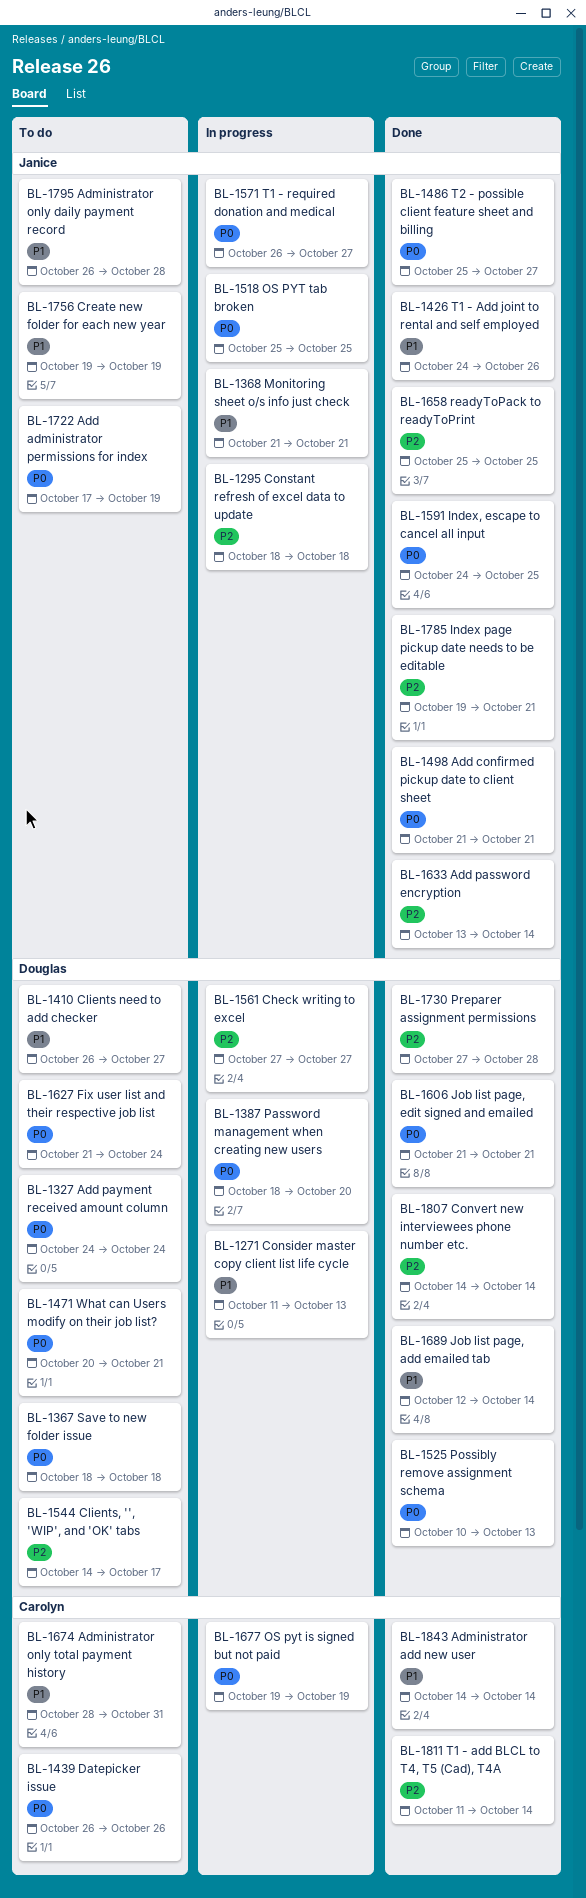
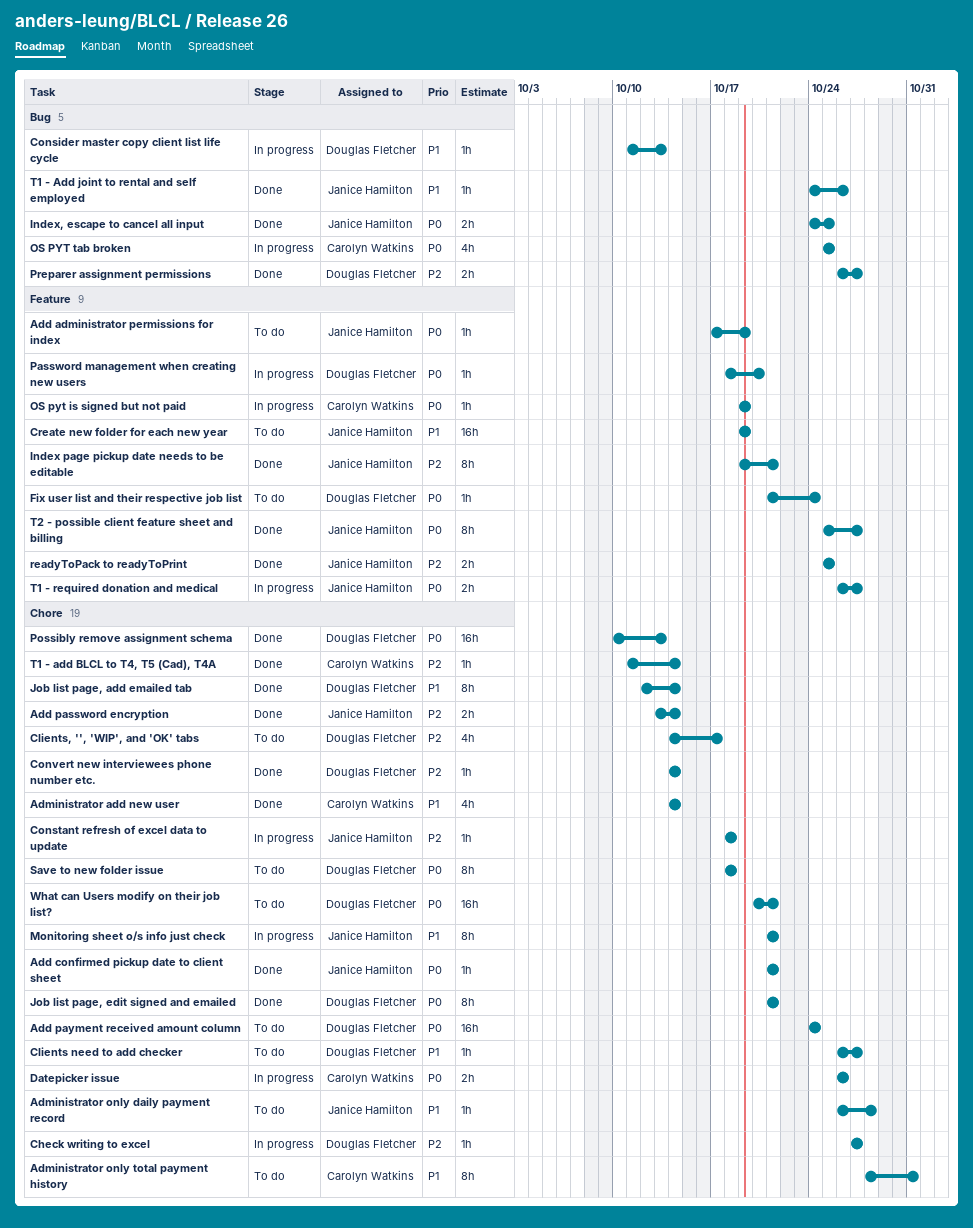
Datepicker issue, status: To do -> In progress
OS PYT tab broken, owner: Janice Hamilton -> Carolyn Watkins
Preparer assignment permissions, start: Oct 27 -> Oct 26
Preparer assignment permissions, due: Oct 28 -> Oct 27

